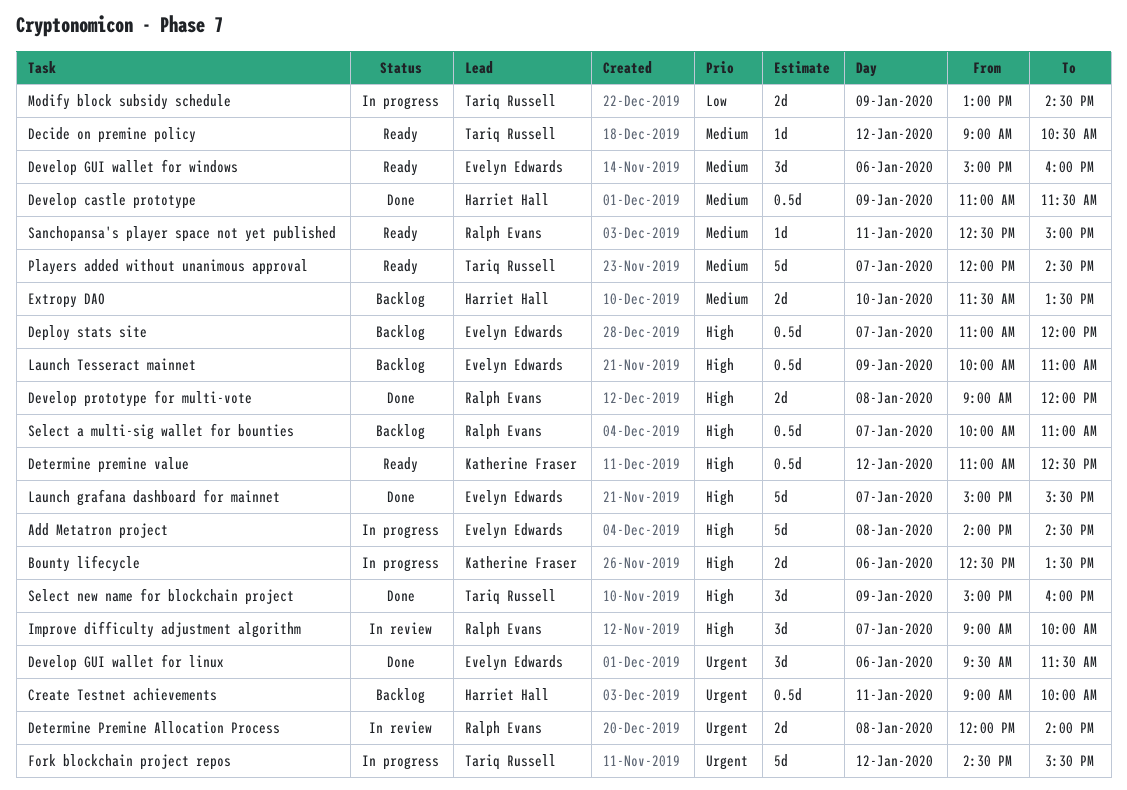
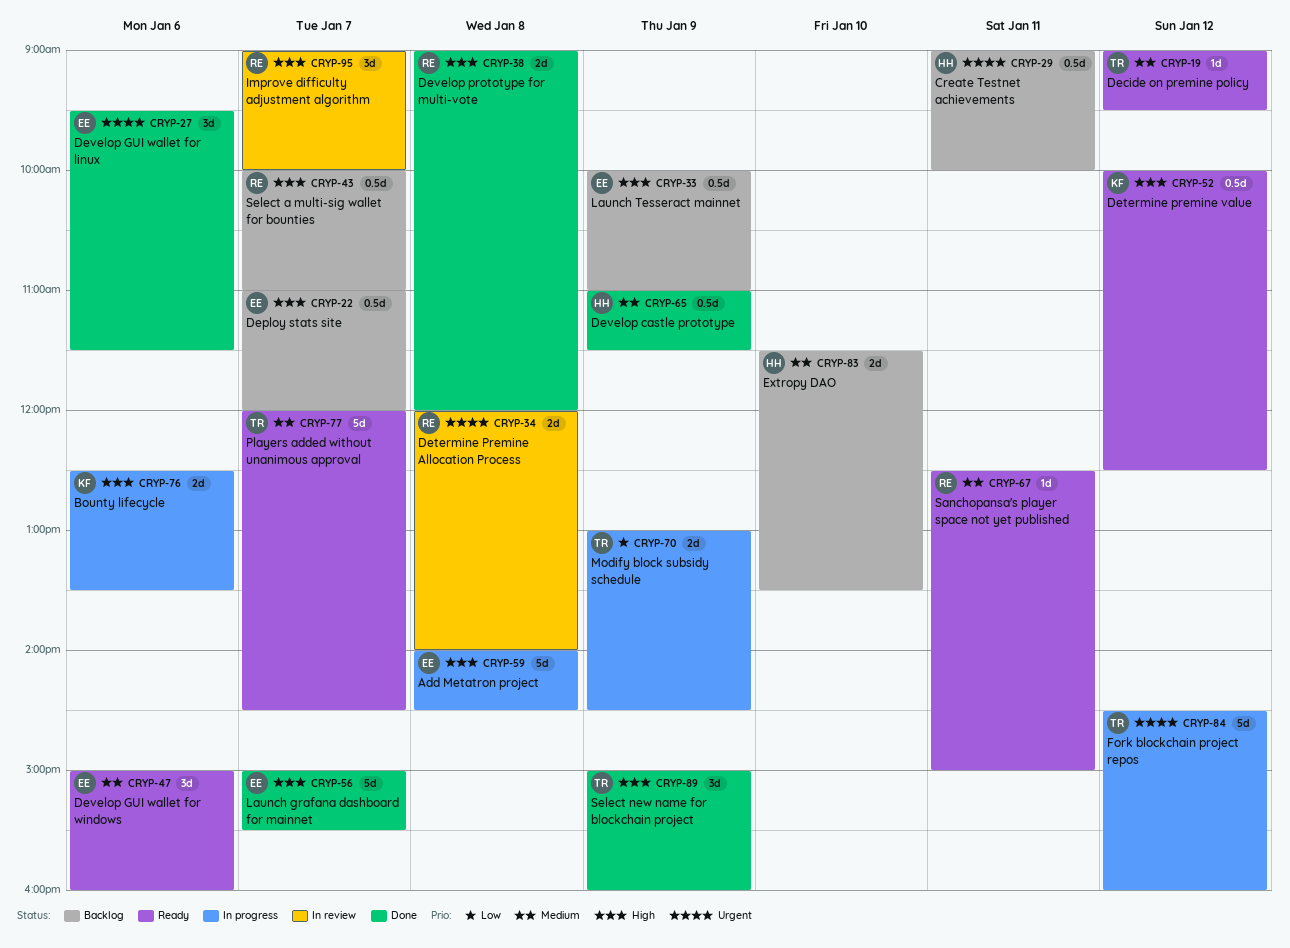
Decide on premine policy, ends: 10:30 -> 09:30
Determine premine value, begins: 11:00 -> 10:00
Fork blockchain project repos, ends: 15:30 -> 16:00

